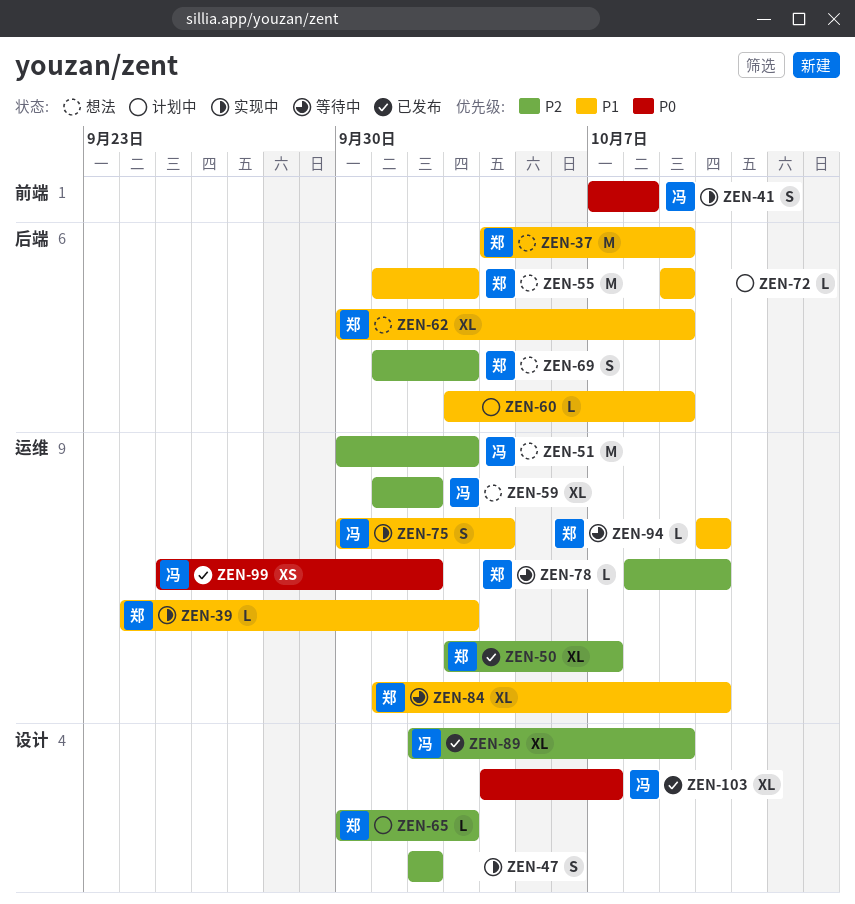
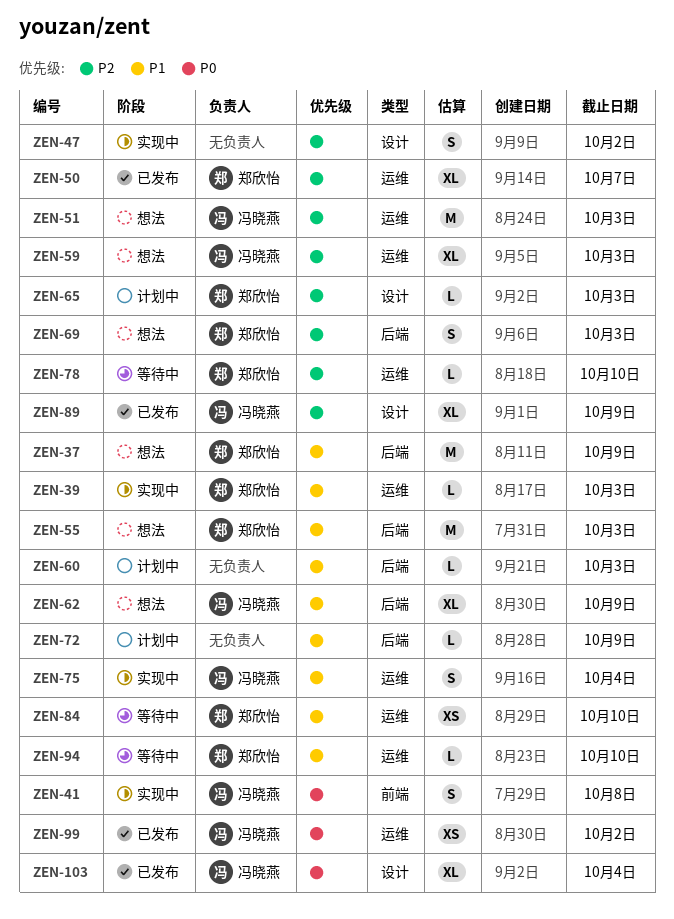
ZEN-59, due: Oct 2 -> Oct 3
ZEN-60, due: Oct 9 -> Oct 3
ZEN-62, owner: 郑欣怡 -> 冯晓燕
ZEN-84, estimate: XL -> XS
ZEN-103, due: Oct 7 -> Oct 4

